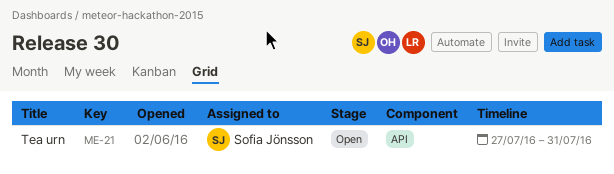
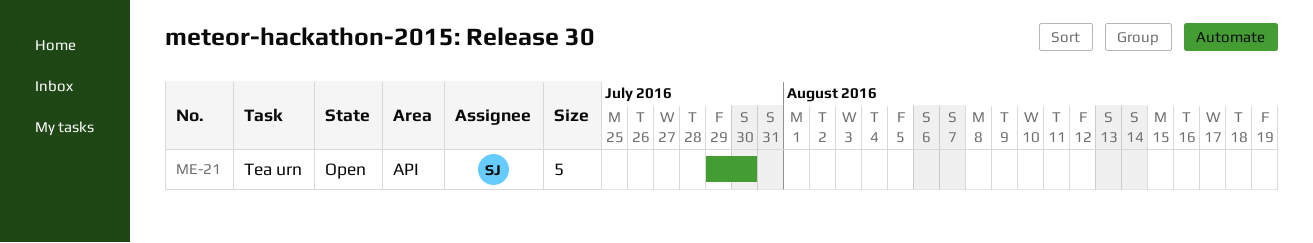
ME-21, start: Jul 27 -> Jul 29
ME-21, due: Jul 31 -> Jul 30

